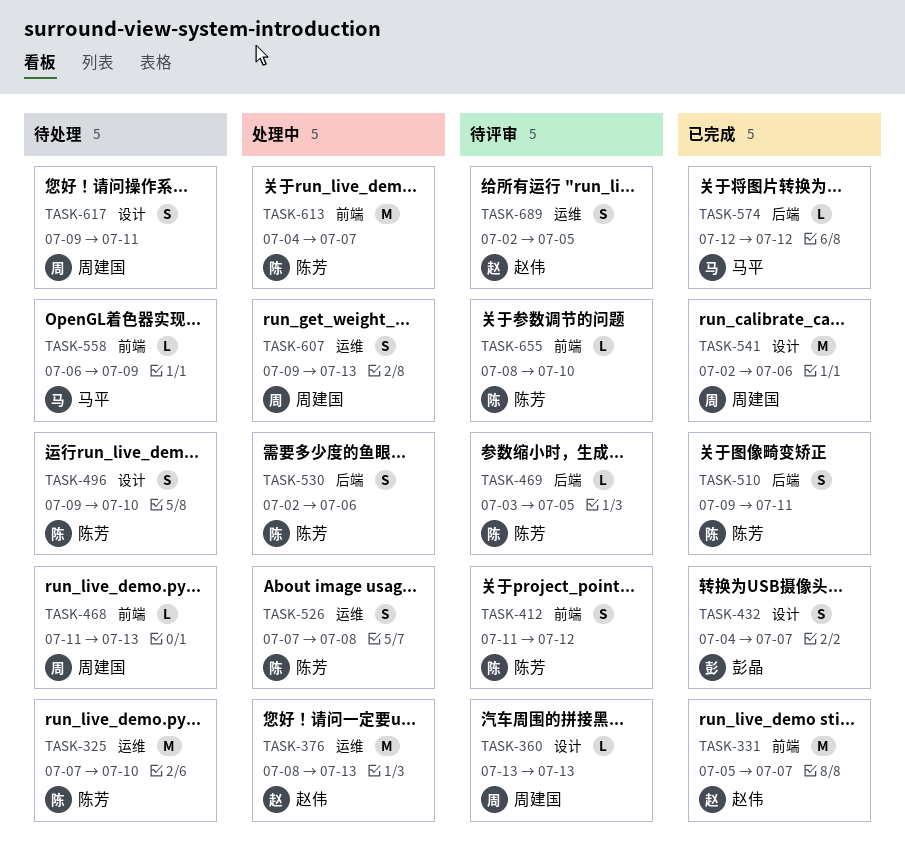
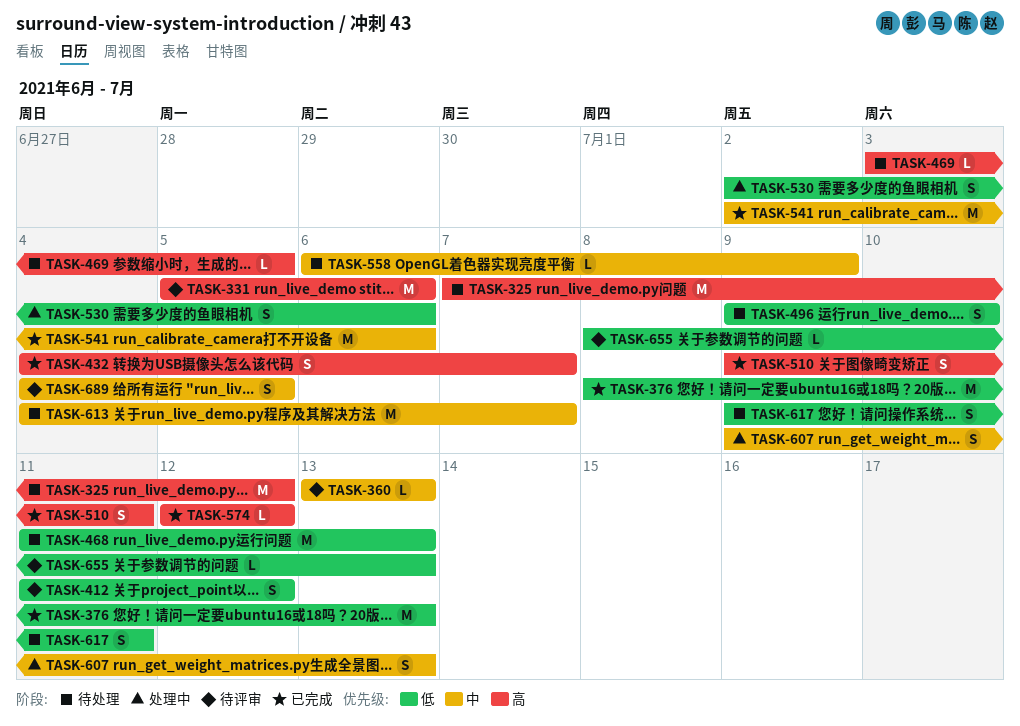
TASK-325, due: Jul 10 -> Jul 12
TASK-331, status: 已完成 -> 待评审
TASK-331, due: Jul 7 -> Jul 6
TASK-376, status: 处理中 -> 已完成
TASK-468, estimate: L -> M
TASK-469, status: 待评审 -> 待处理
TASK-526: present -> none
TASK-613, status: 处理中 -> 待处理
TASK-655, due: Jul 10 -> Jul 13
TASK-689, start: Jul 2 -> Jul 4

